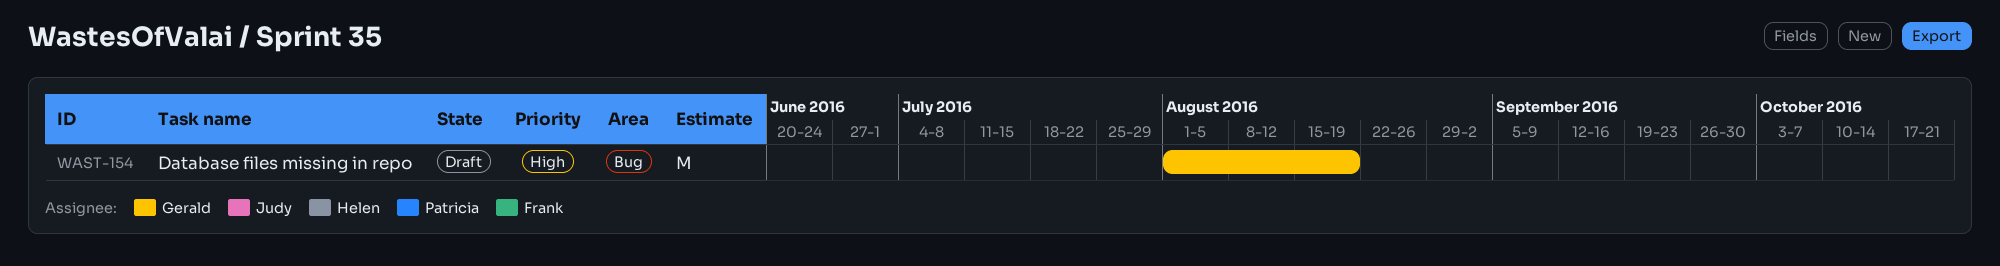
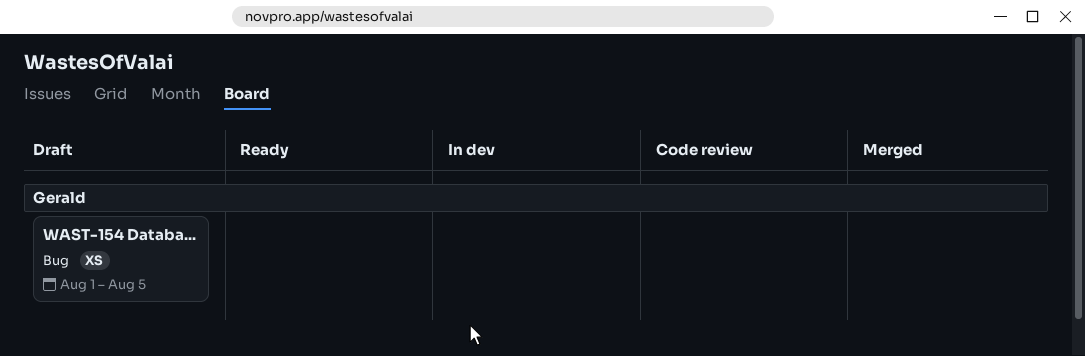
WAST-154, estimate: M -> XS
WAST-154, due: Aug 19 -> Aug 5

